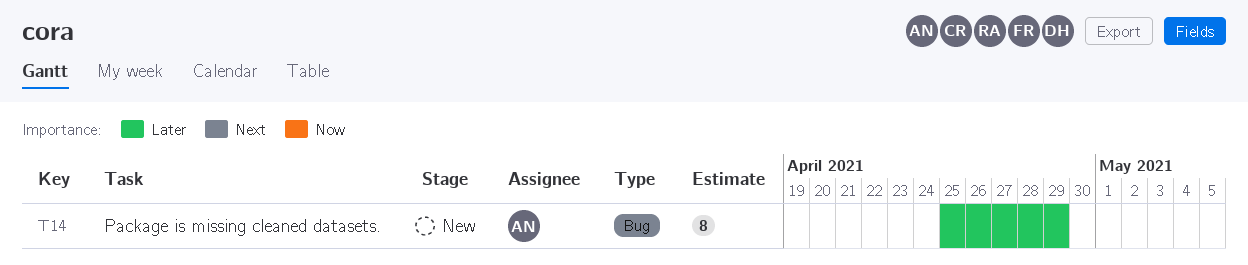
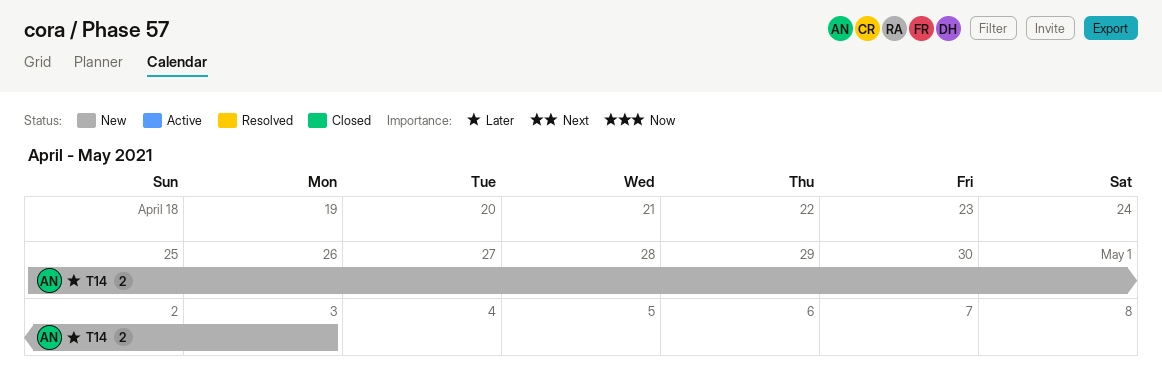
T14, estimate: 8 -> 2
T14, due: Apr 29 -> May 3

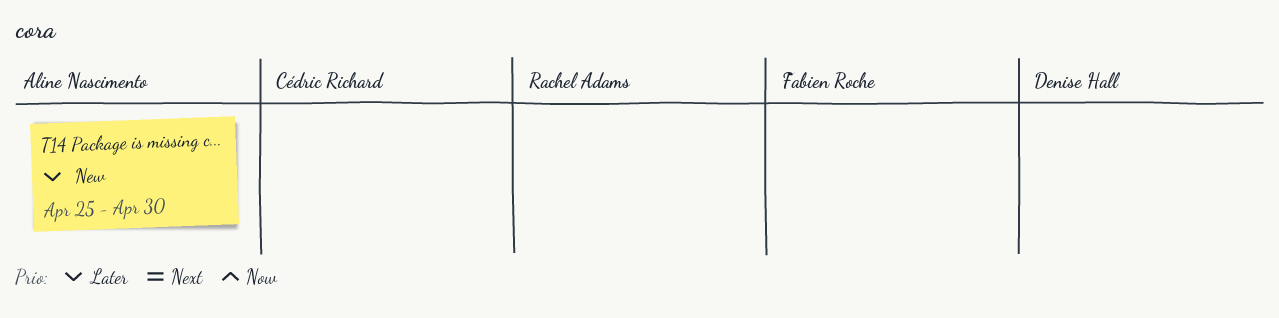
T14, due: May 3 -> Apr 30

